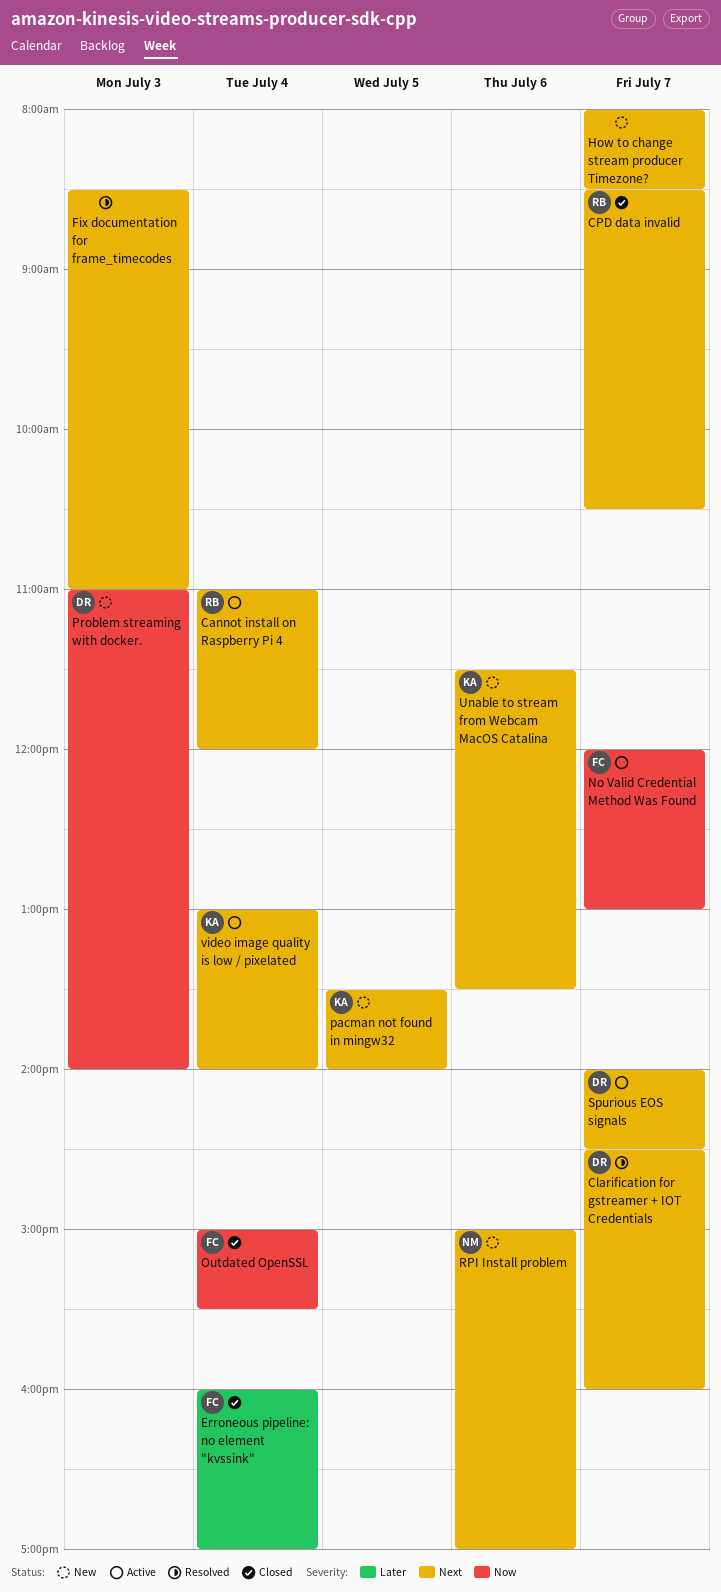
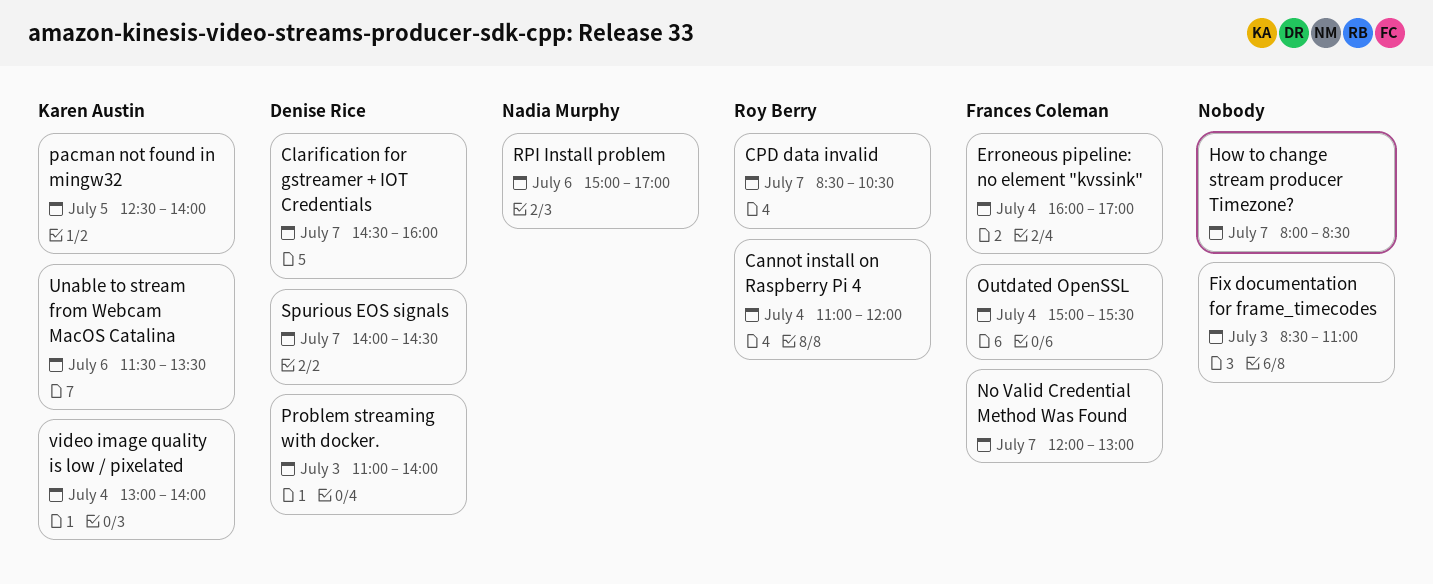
pacman not found in mingw32, begins: 13:30 -> 12:30

